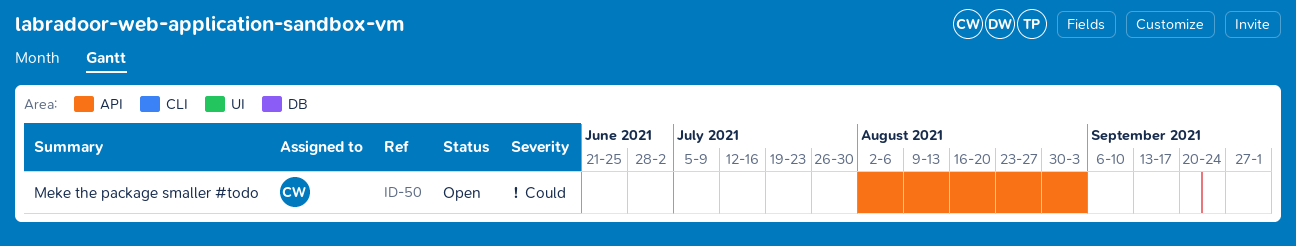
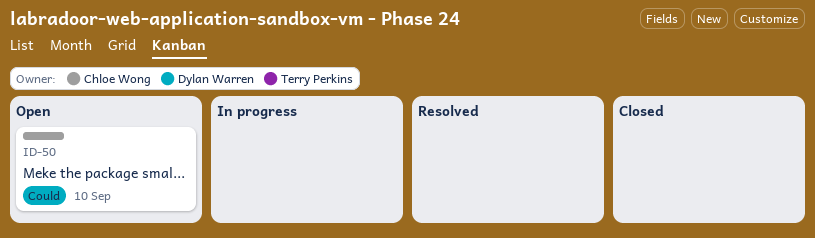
ID-50, due: Sep 3 -> Sep 10

